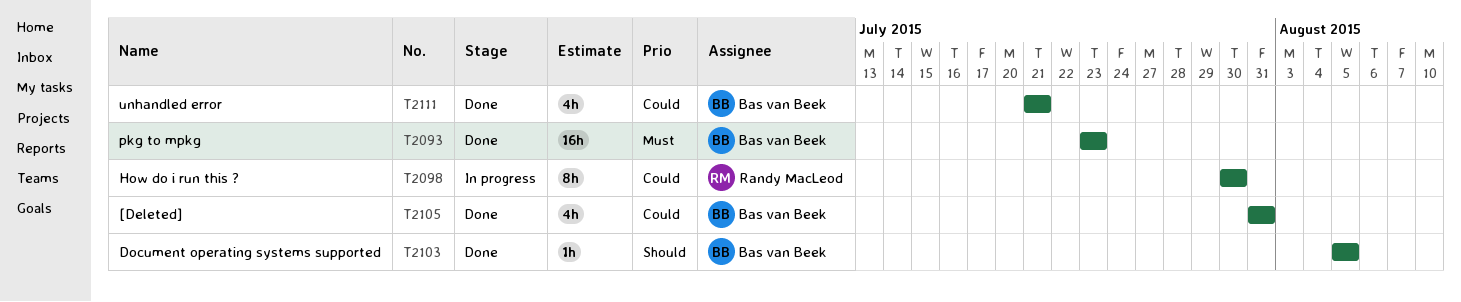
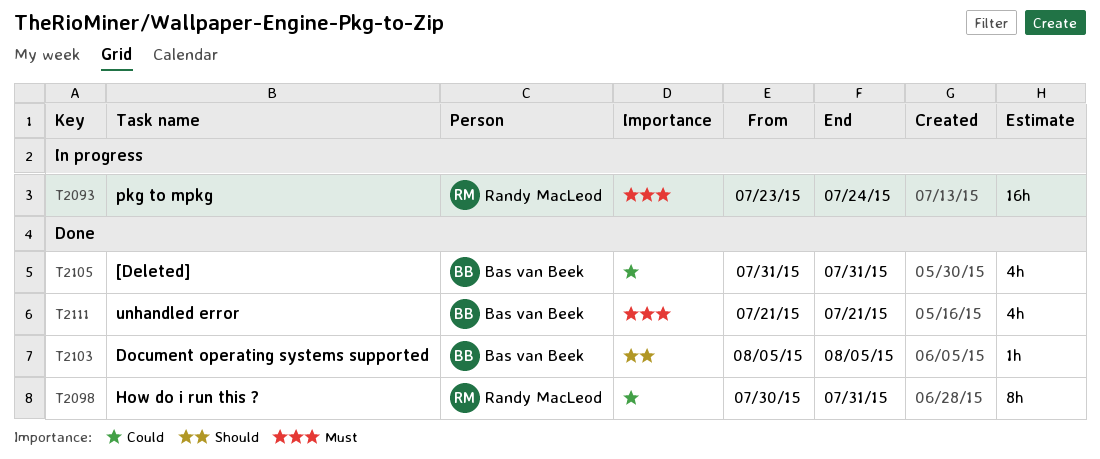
T2093, status: Done -> In progress
T2093, owner: Bas van Beek -> Randy MacLeod
T2093, due: Jul 23 -> Jul 24
T2098, status: In progress -> Done
T2098, due: Jul 30 -> Jul 31
T2111, priority: Could -> Must

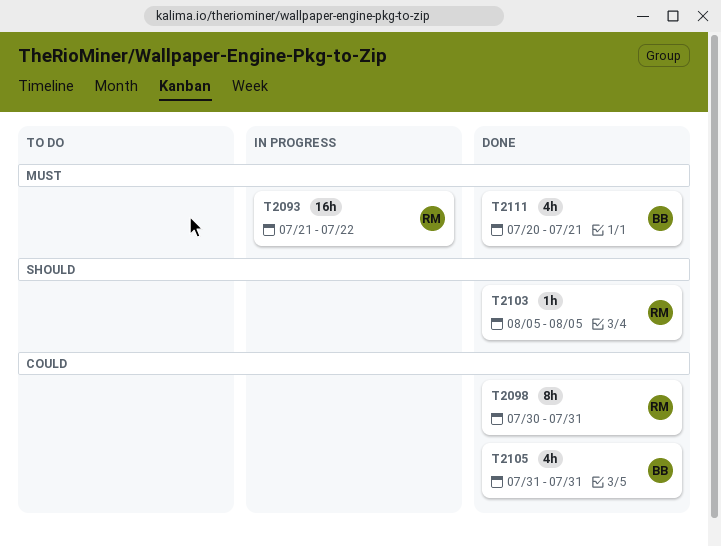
T2093, start: Jul 23 -> Jul 21
T2093, due: Jul 24 -> Jul 22
T2103, owner: Bas van Beek -> Randy MacLeod
T2111, start: Jul 21 -> Jul 20

